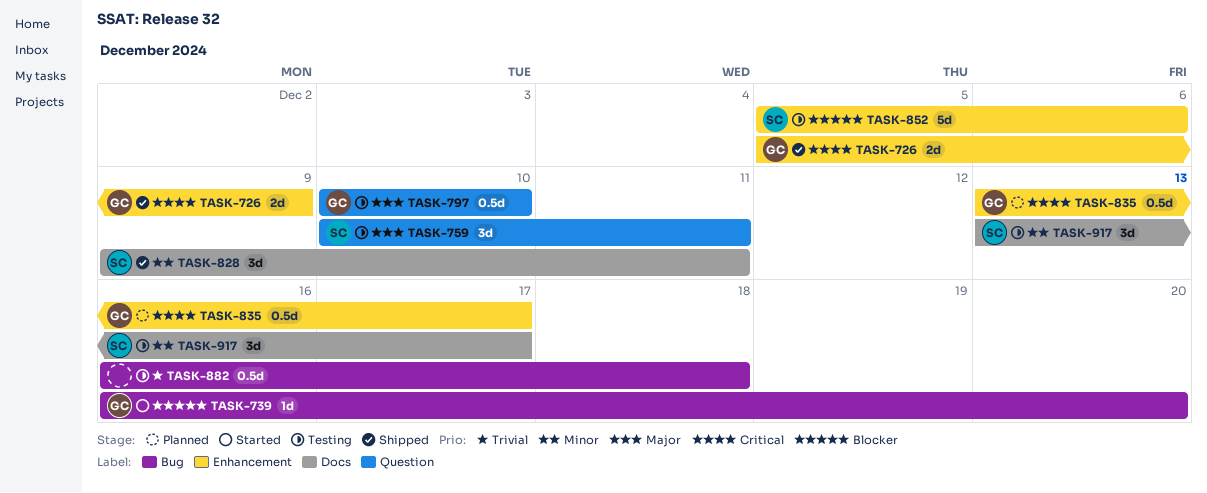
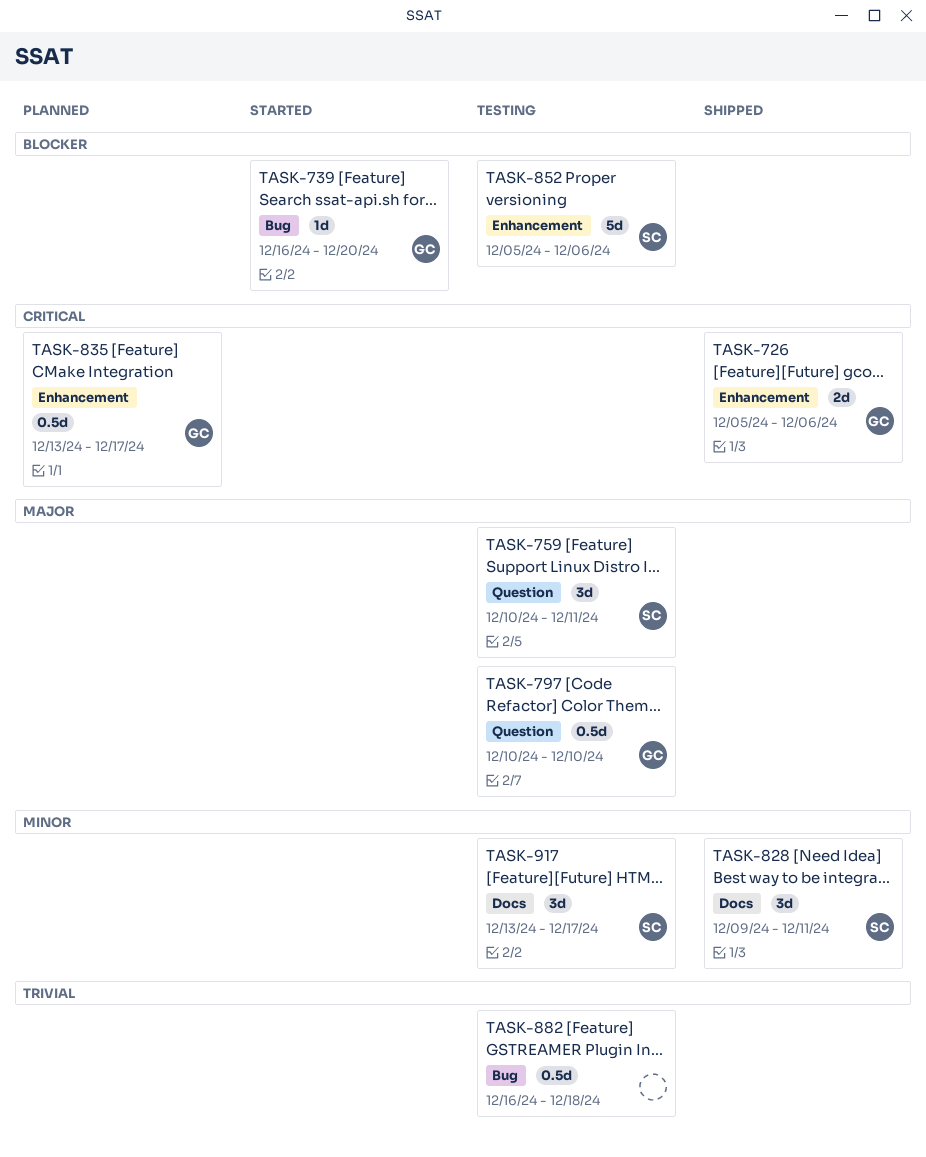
TASK-726, due: Dec 9 -> Dec 6

